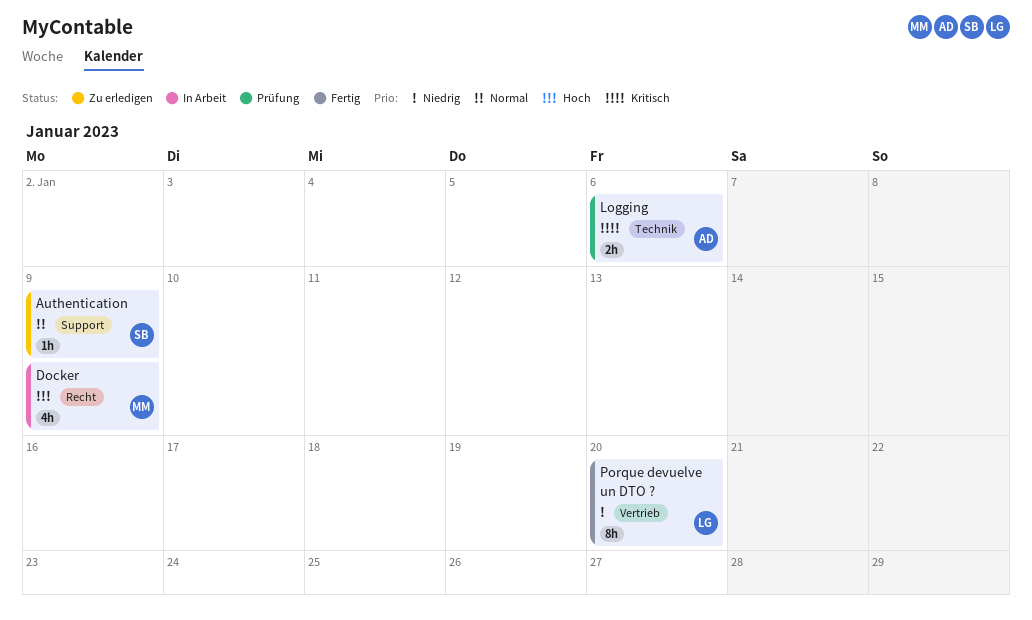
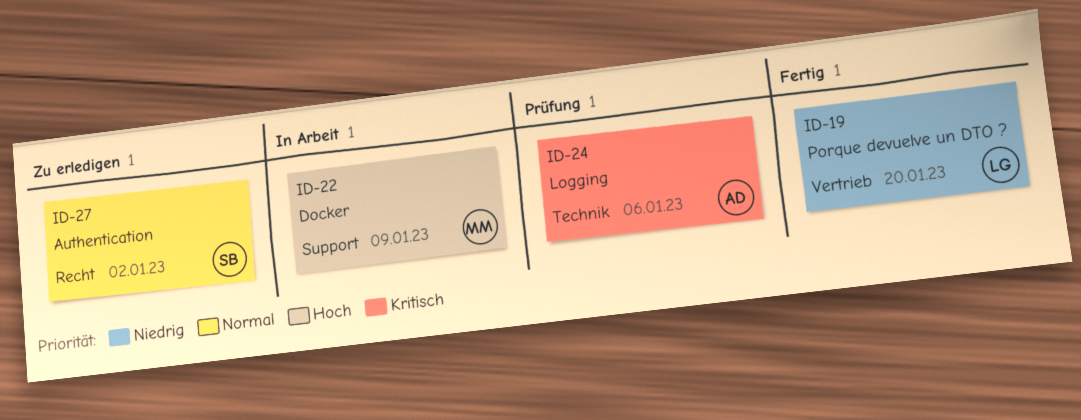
Authentication, label: Support -> Recht
Authentication, due: Jan 9 -> Jan 2
Docker, label: Recht -> Support

